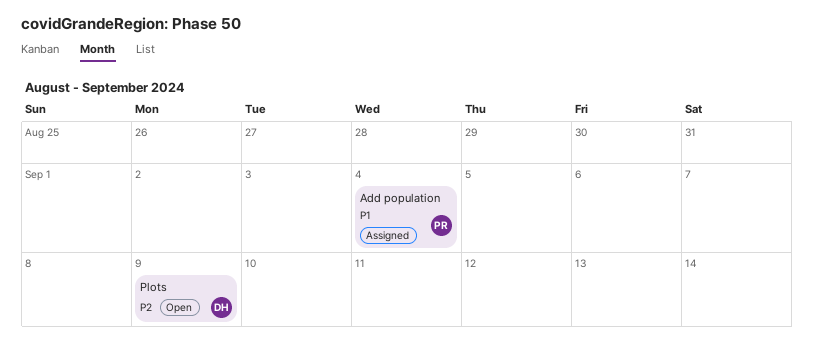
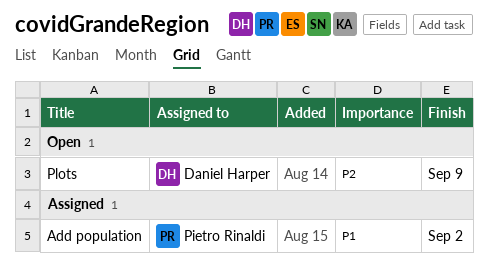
Add population, due: Sep 4 -> Sep 2

